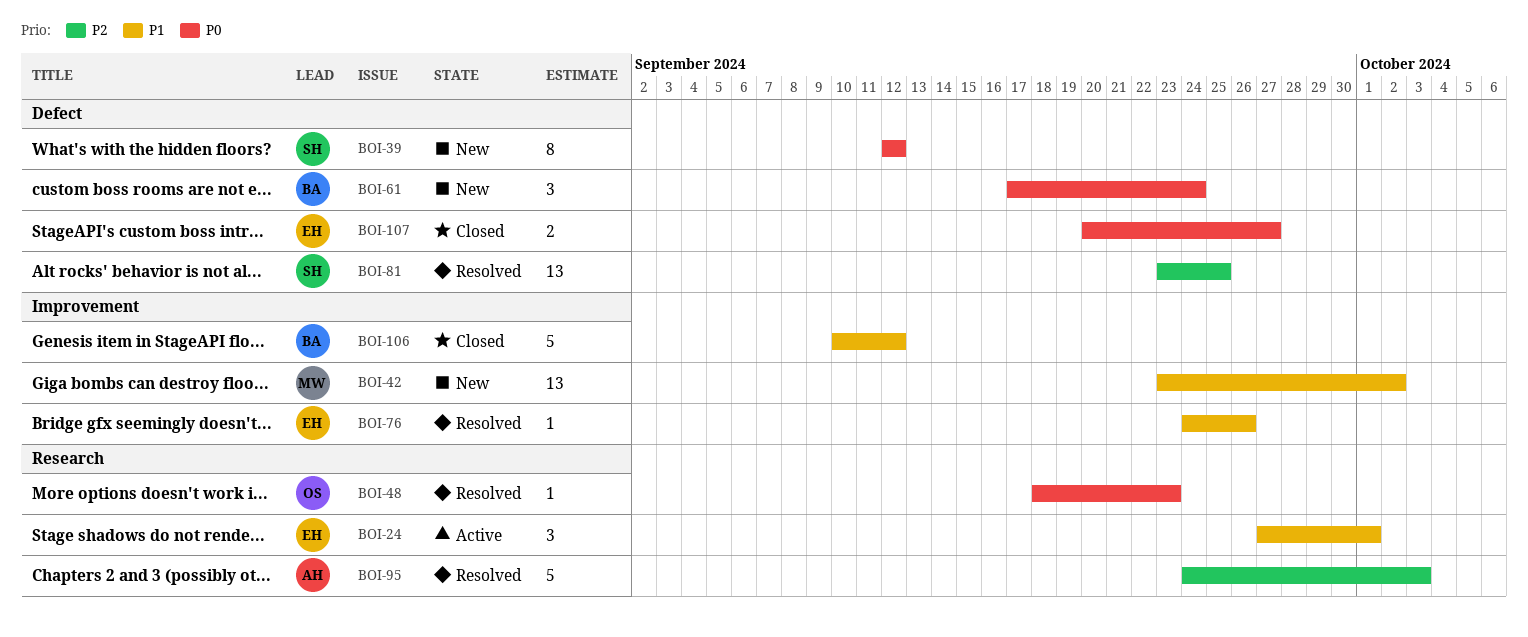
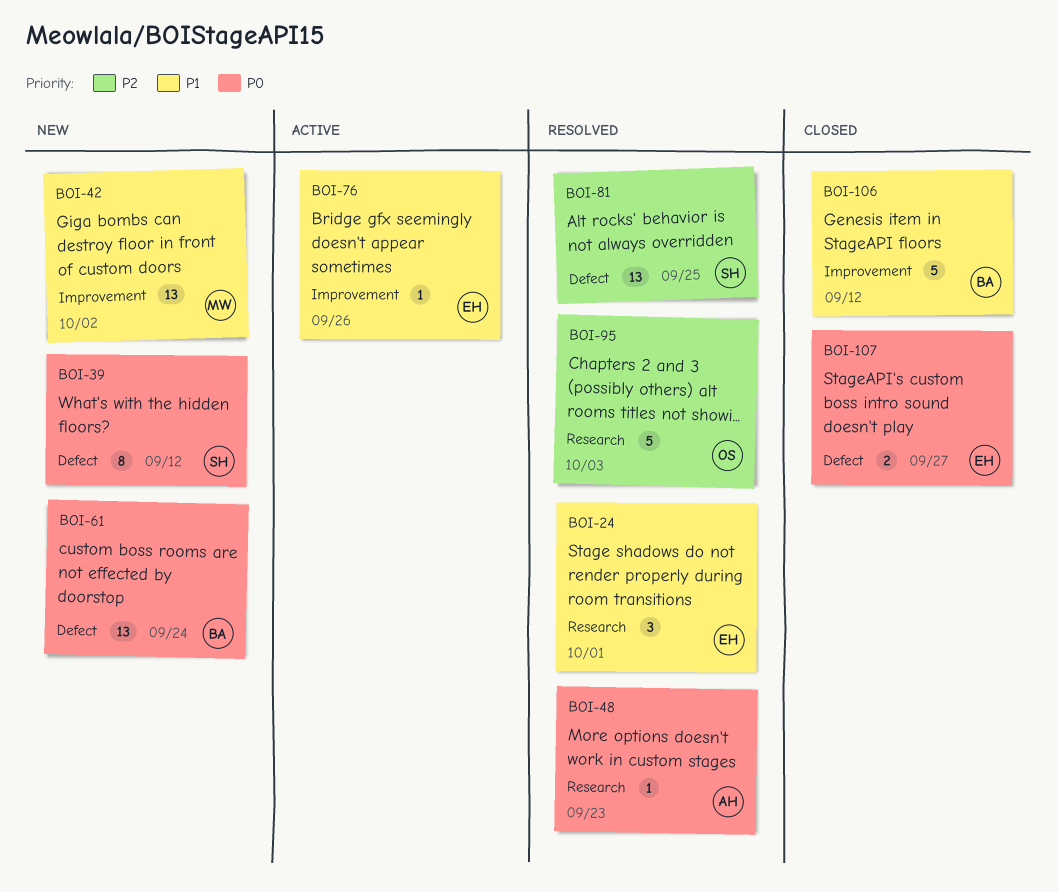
BOI-24, status: Active -> Resolved
BOI-48, owner: OS -> AH
BOI-61, estimate: 3 -> 13
BOI-76, status: Resolved -> Active
BOI-95, owner: AH -> OS

